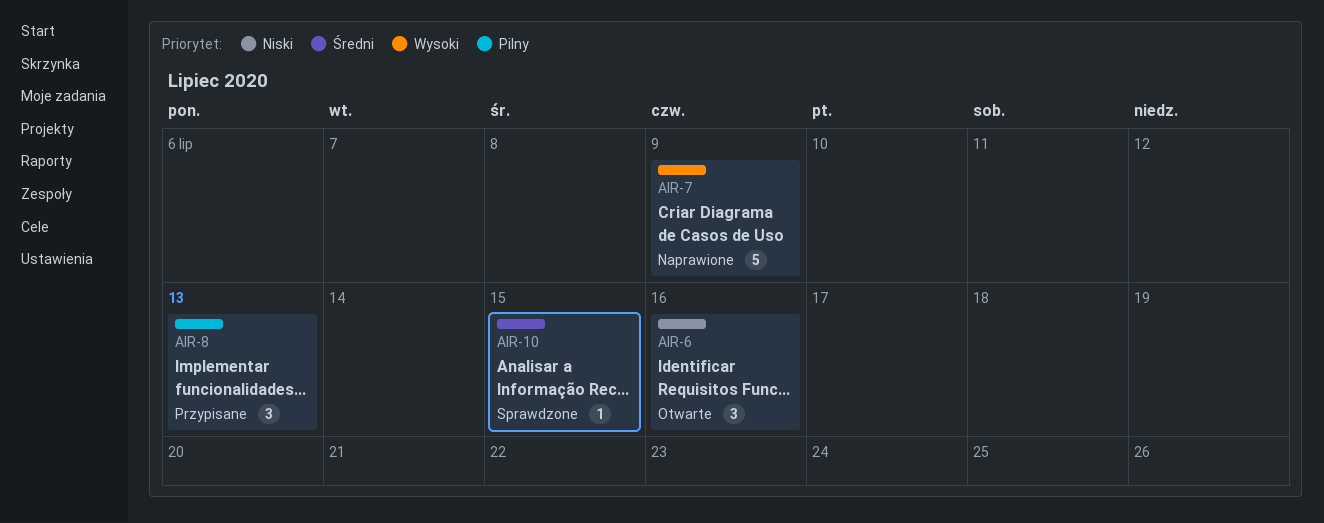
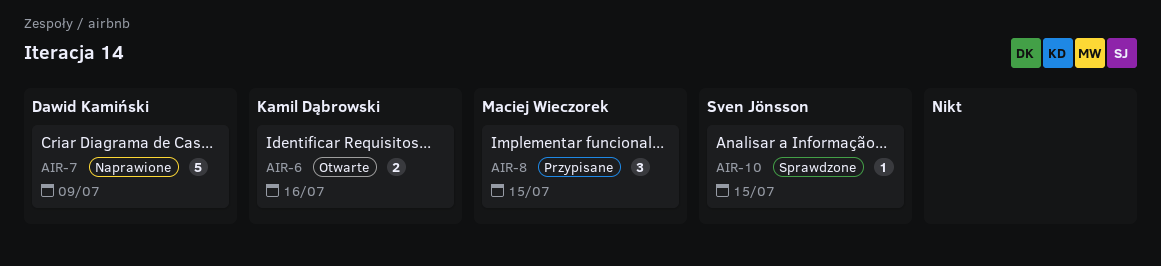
AIR-6, estimate: 3 -> 2
AIR-8, due: Jul 13 -> Jul 15

